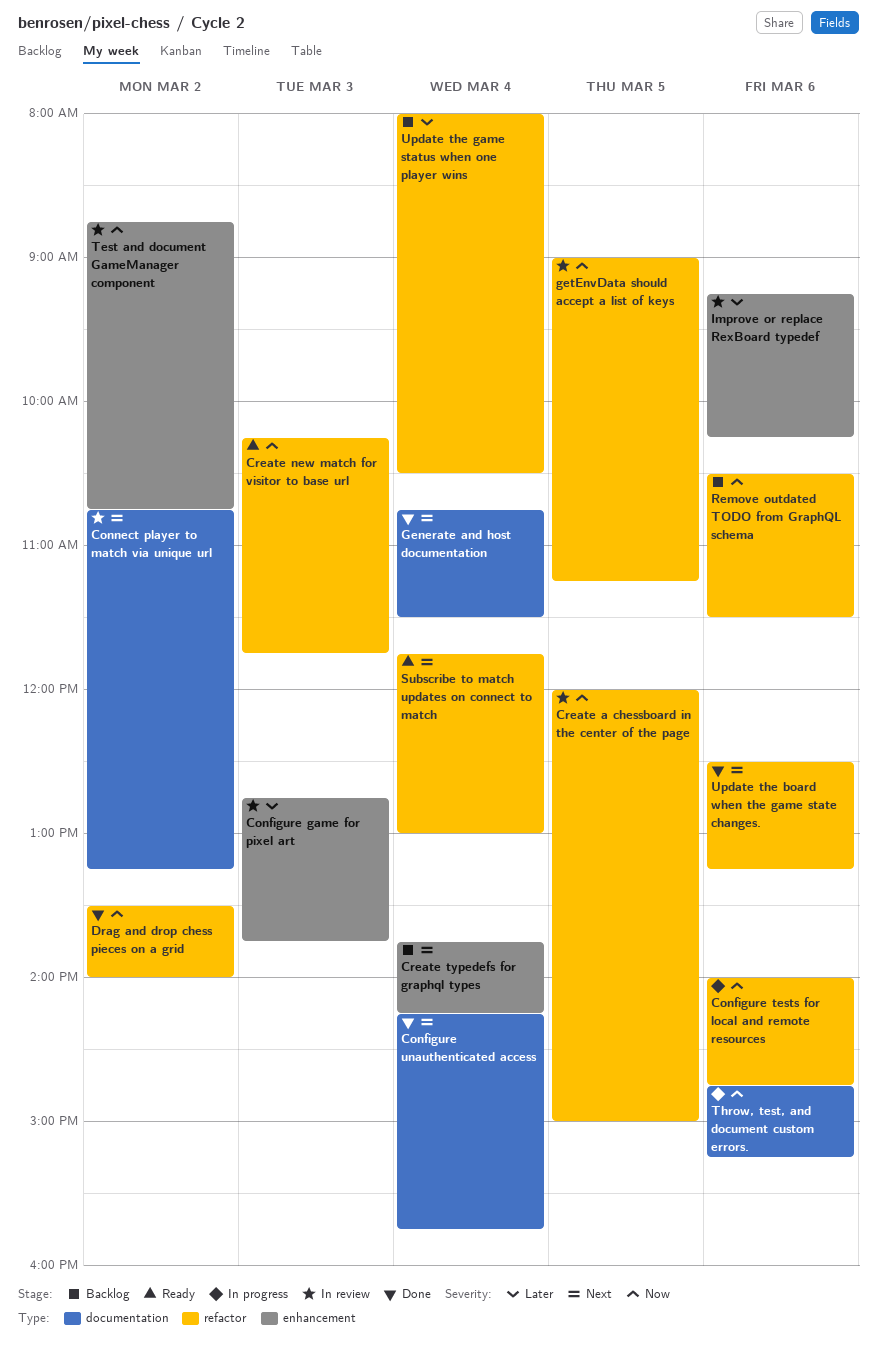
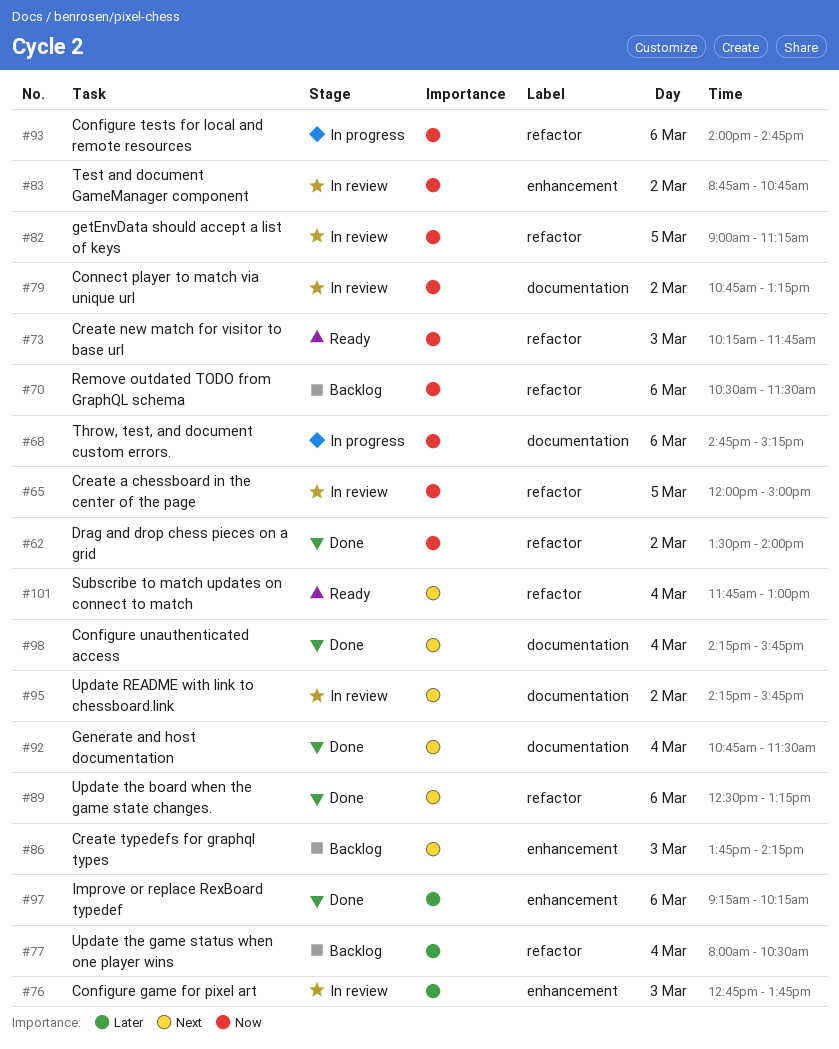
Connect player to match via unique url, priority: Next -> Now
Create typedefs for graphql types, day: Mar 4 -> Mar 3
Improve or replace RexBoard typedef, status: In review -> Done
Update README with link to chessboard.link: none -> present

